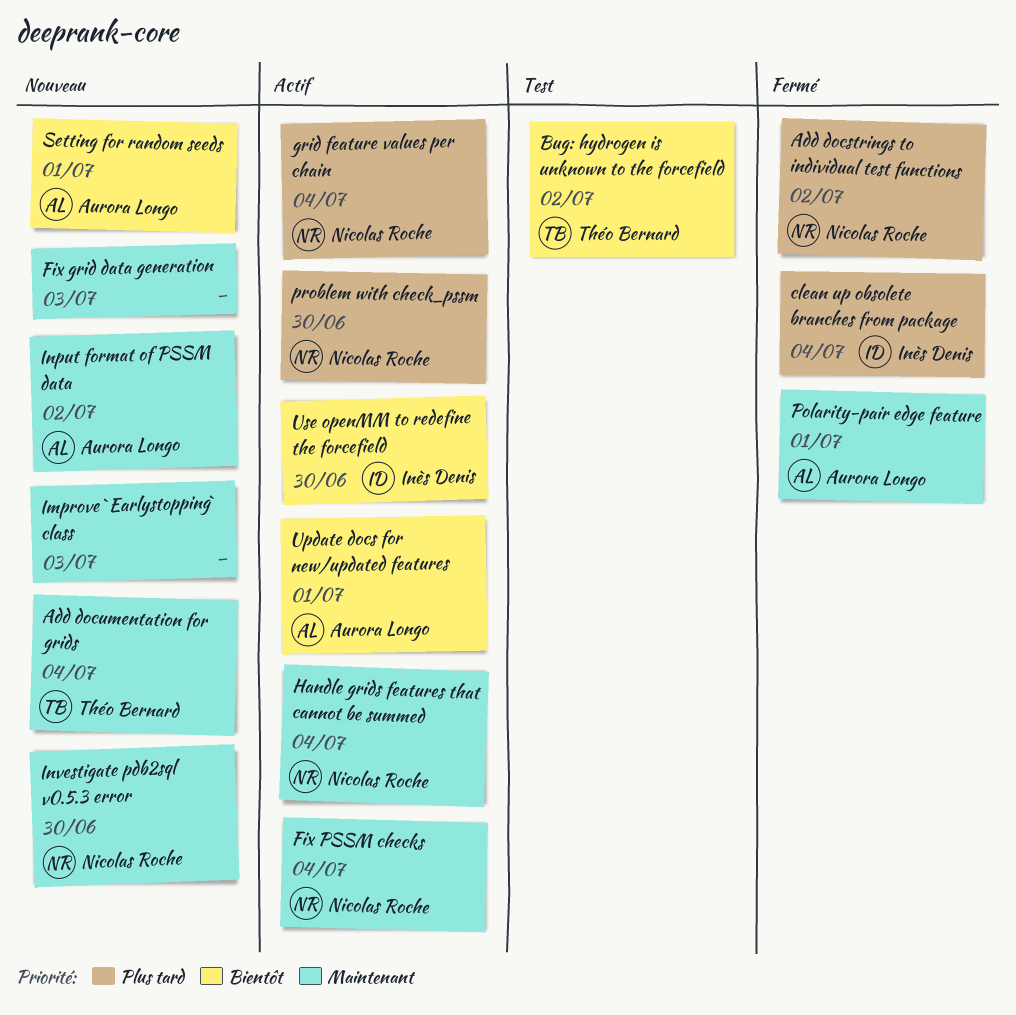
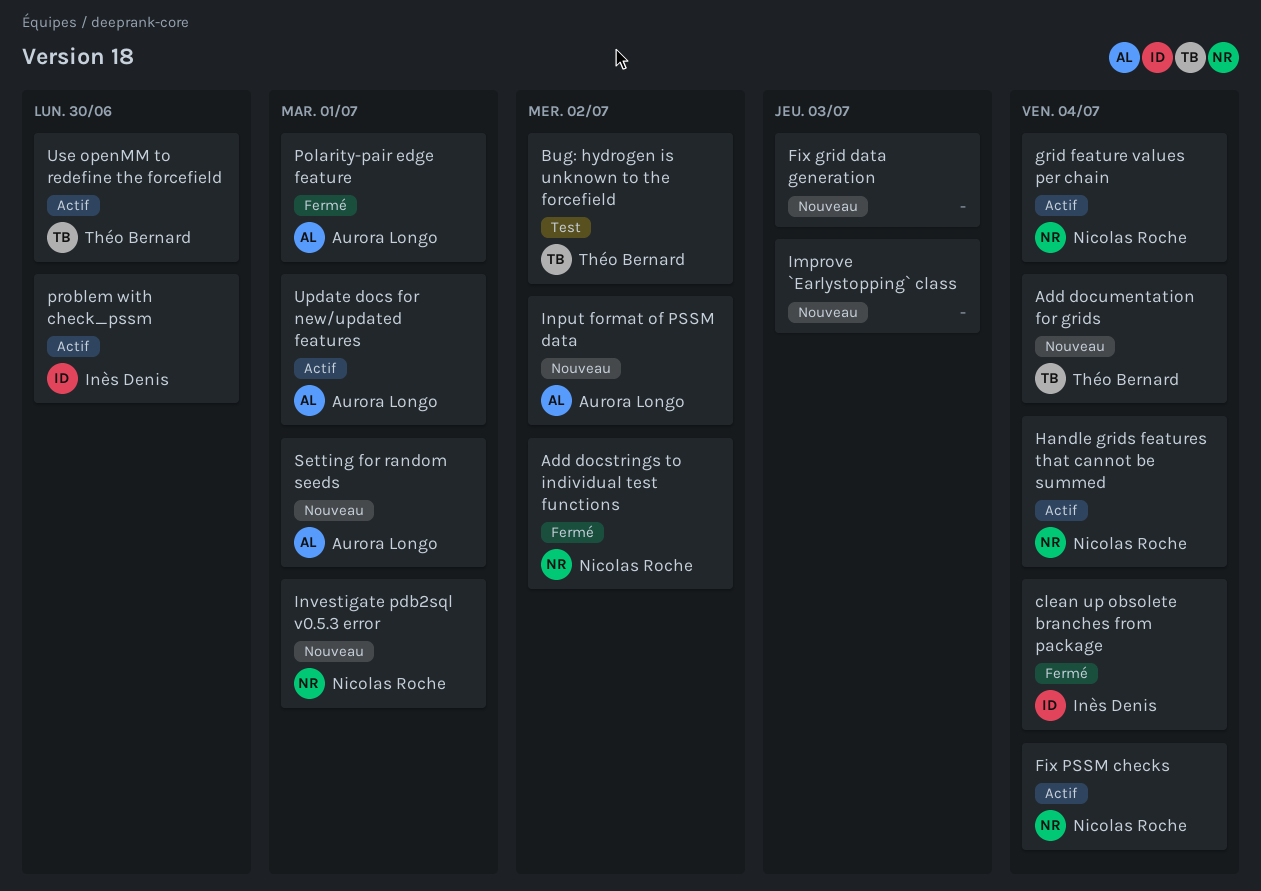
Investigate pdb2sql v0.5.3 error, due: Jun 30 -> Jul 1
problem with check_pssm, owner: Nicolas Roche -> Inès Denis
Use openMM to redefine the forcefield, owner: Inès Denis -> Théo Bernard

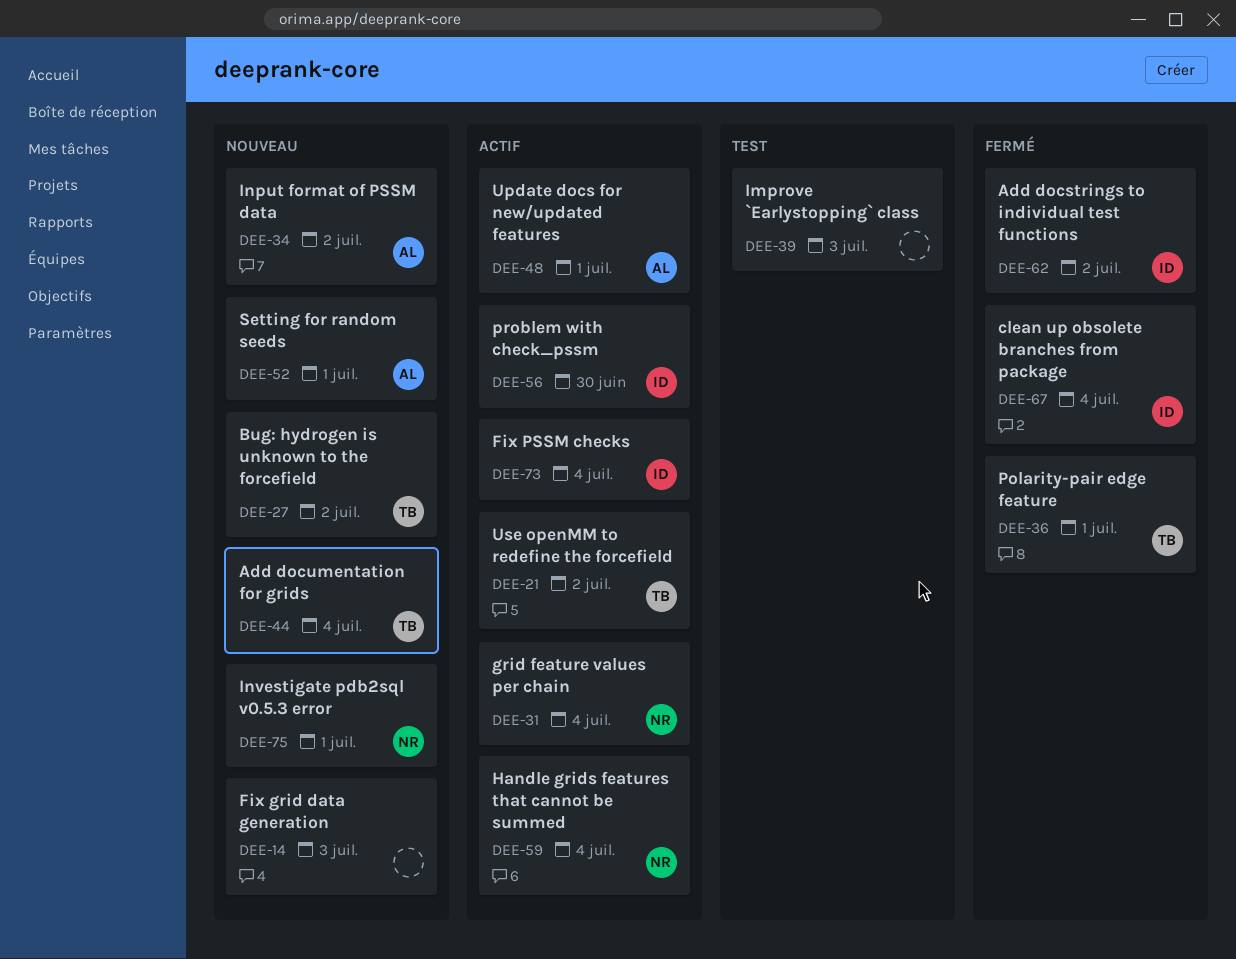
Add docstrings to individual test functions, owner: Nicolas Roche -> Inès Denis
Bug: hydrogen is unknown to the forcefield, status: Test -> Nouveau
Fix PSSM checks, owner: Nicolas Roche -> Inès Denis
Improve `Earlystopping` class, status: Nouveau -> Test
Polarity-pair edge feature, owner: Aurora Longo -> Théo Bernard
Use openMM to redefine the forcefield, due: Jun 30 -> Jul 2

